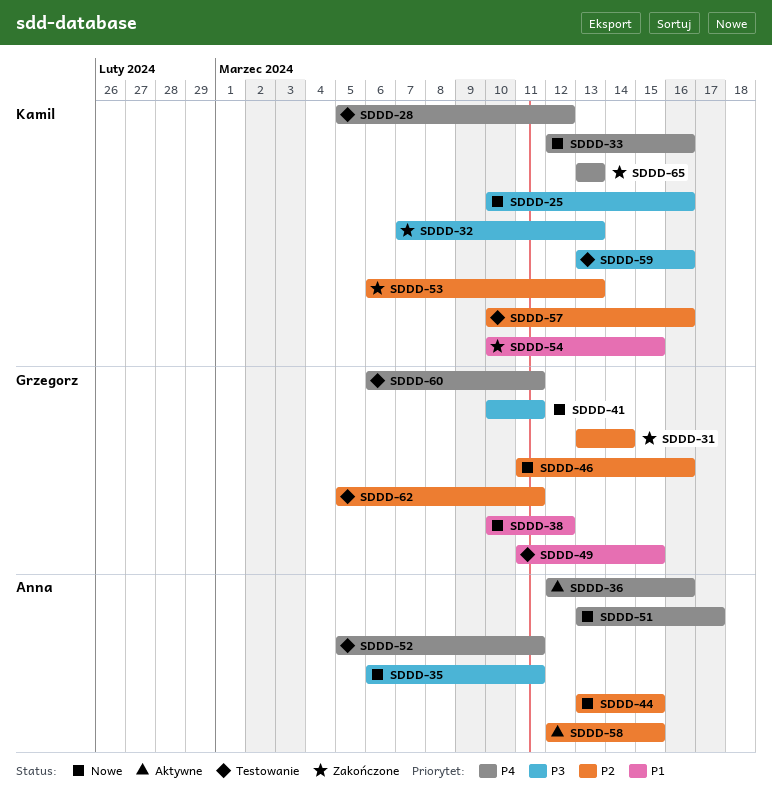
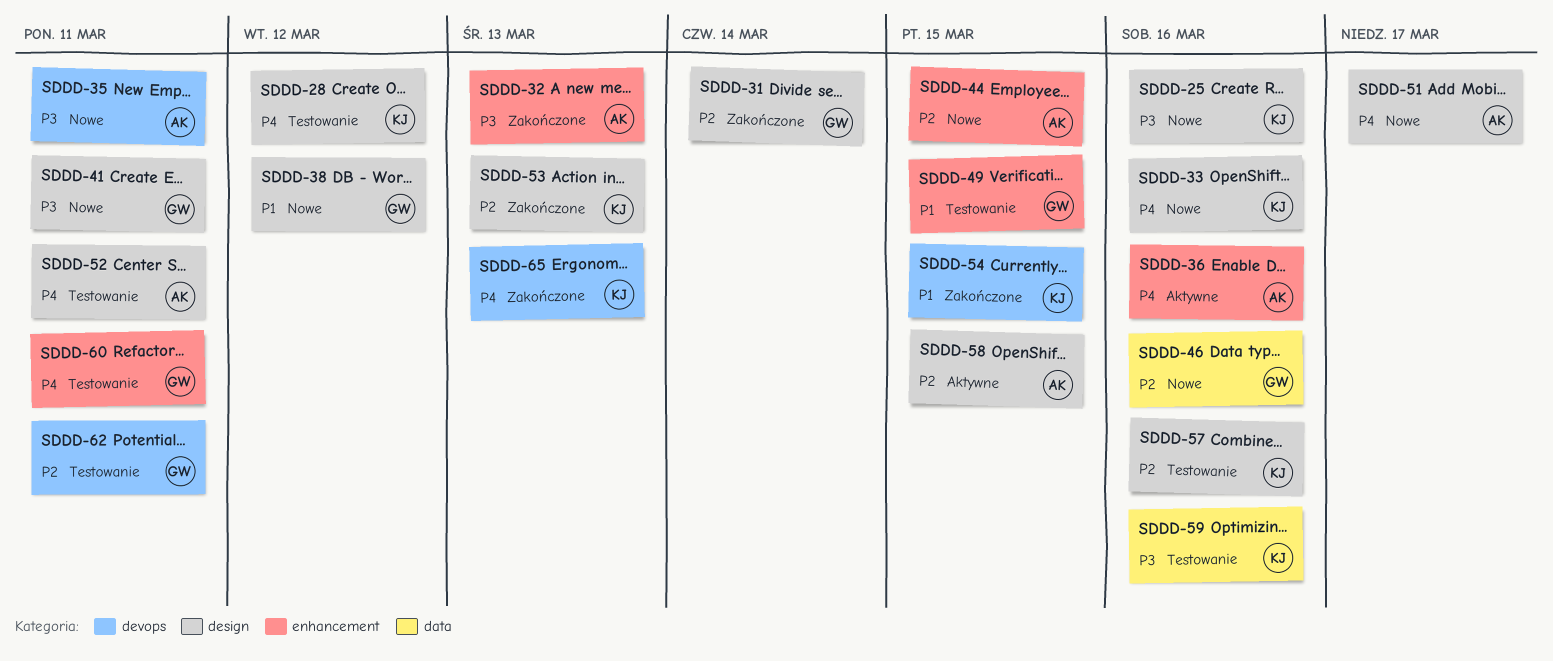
SDDD-32, owner: Kamil -> Anna

